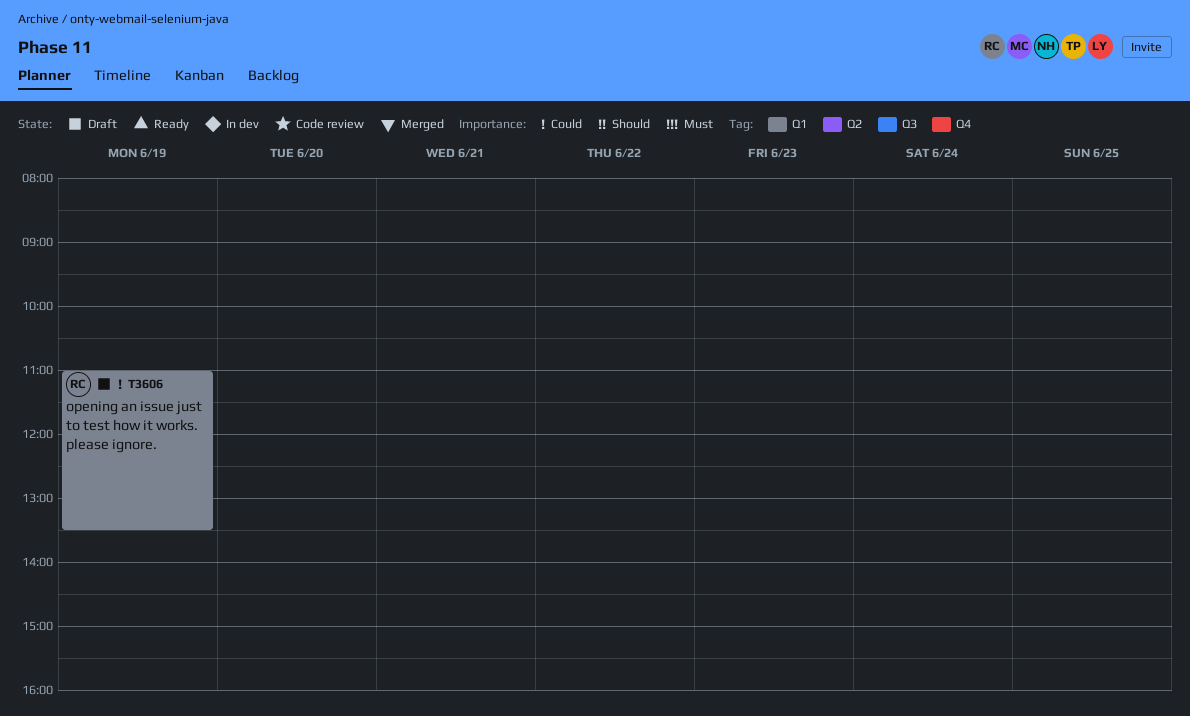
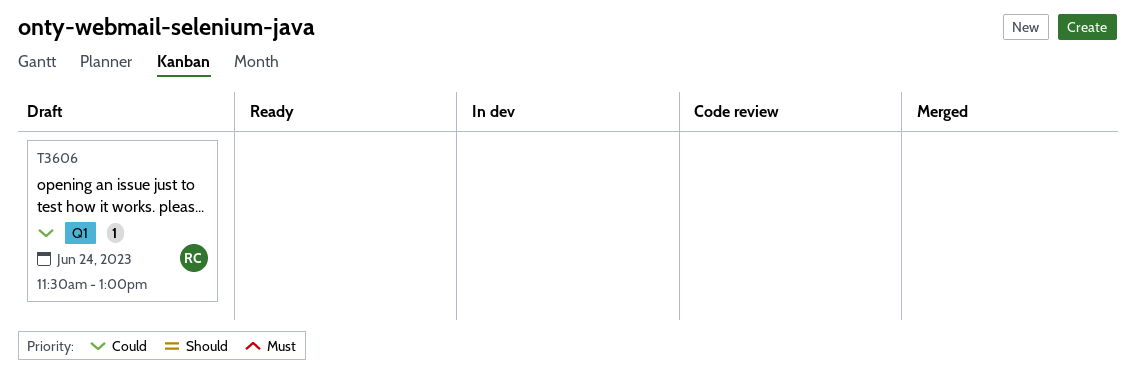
T3606, day: Jun 19 -> Jun 24
T3606, begins: 11:00 -> 11:30
T3606, ends: 13:30 -> 13:00

